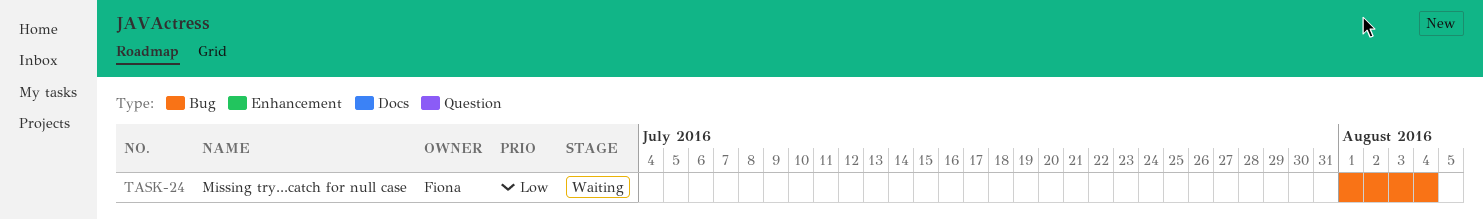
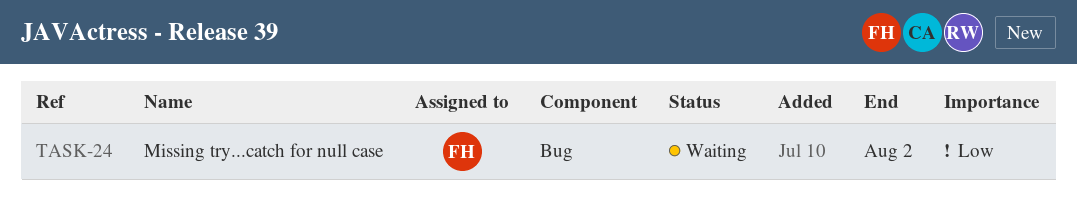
TASK-24, due: Aug 4 -> Aug 2

